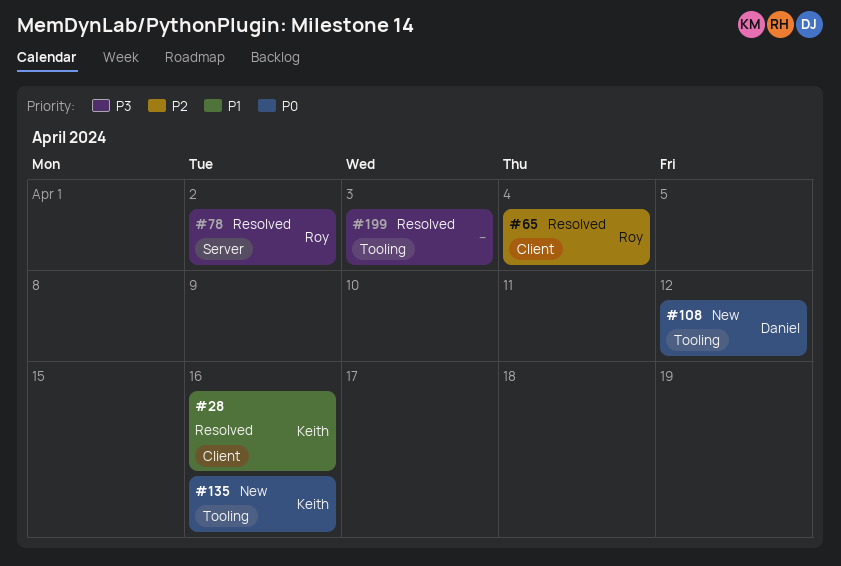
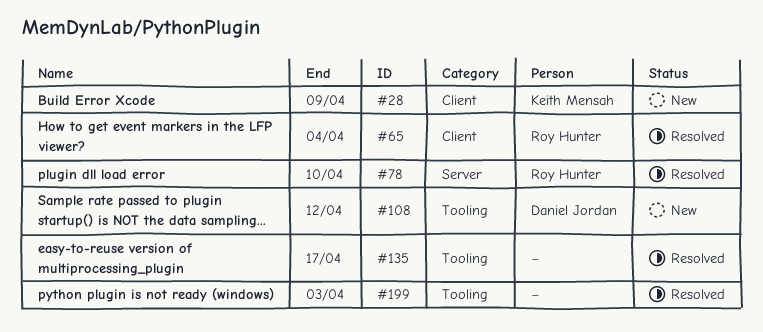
#28, status: Resolved -> New
#28, due: Apr 16 -> Apr 9
#78, due: Apr 2 -> Apr 10
#135, status: New -> Resolved
#135, owner: Keith Mensah -> none
#135, due: Apr 16 -> Apr 17

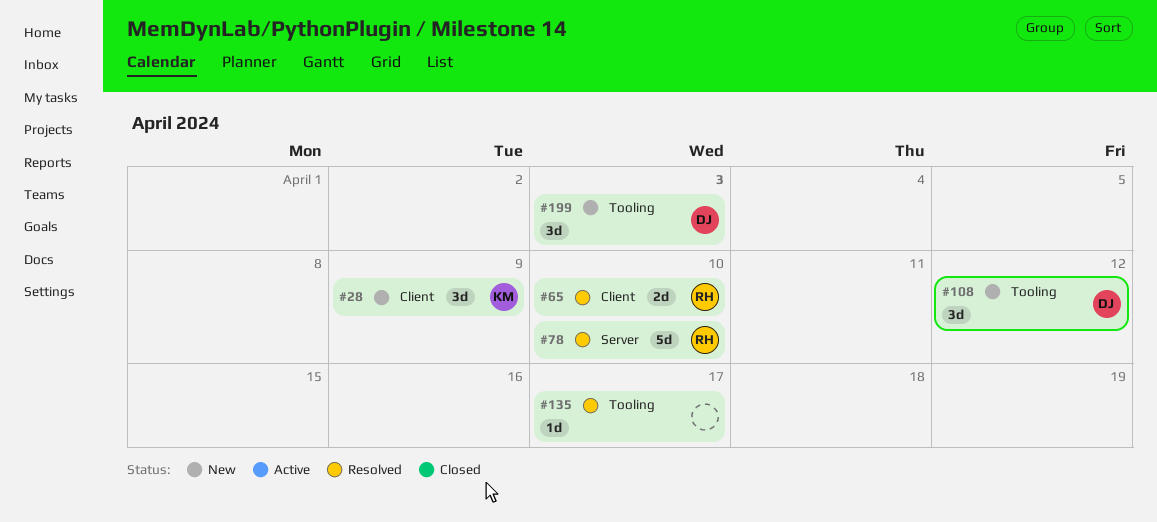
#65, due: Apr 4 -> Apr 10
#199, status: Resolved -> New
#199, owner: none -> Daniel Jordan

